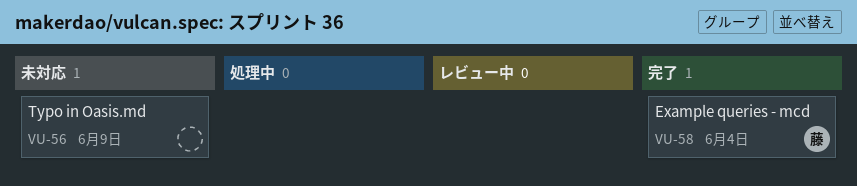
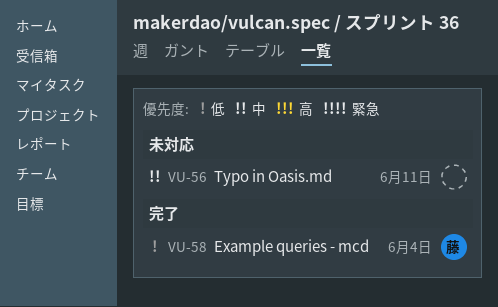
VU-56, due: Jun 9 -> Jun 11

